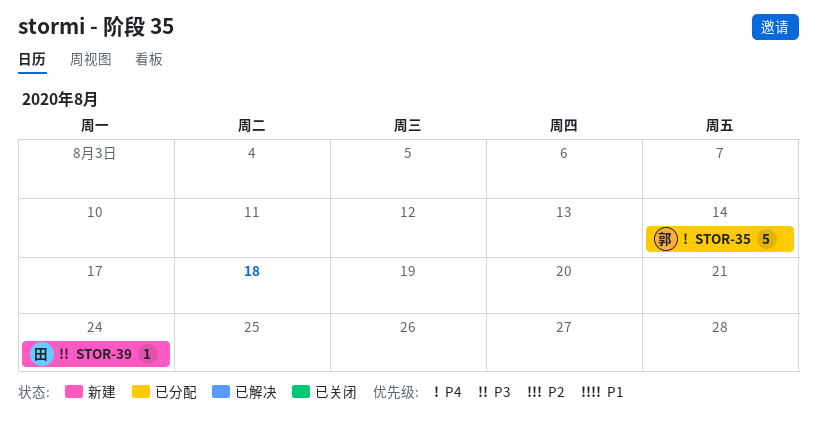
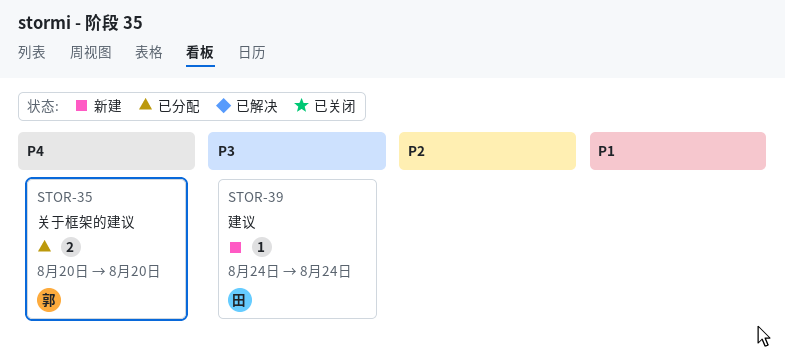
STOR-35, estimate: 5 -> 2
STOR-35, start: Aug 14 -> Aug 20
STOR-35, due: Aug 14 -> Aug 20

